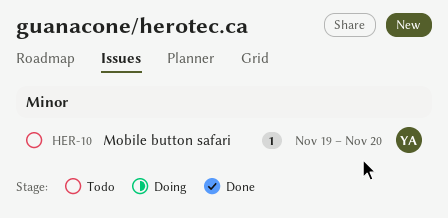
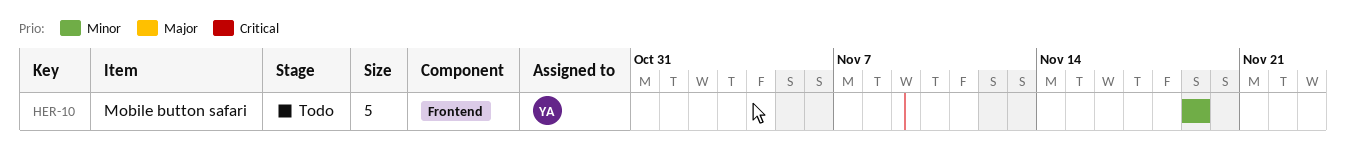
HER-10, estimate: 1 -> 5
HER-10, due: Nov 20 -> Nov 19

